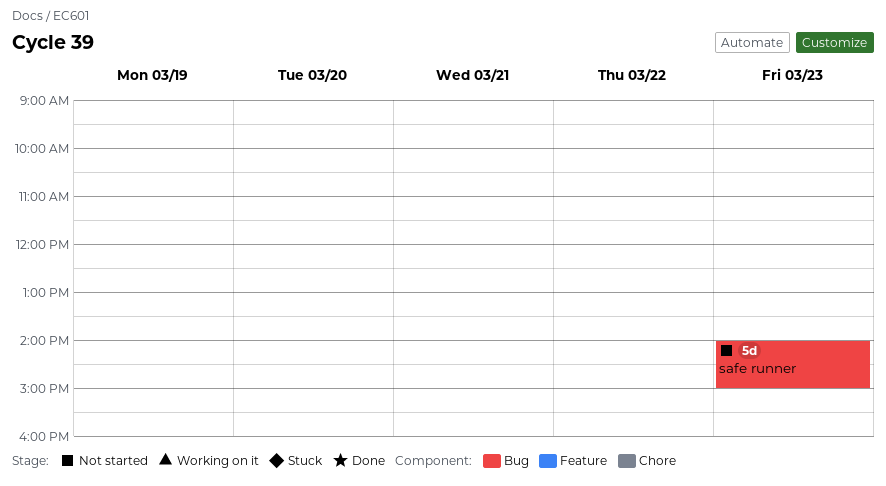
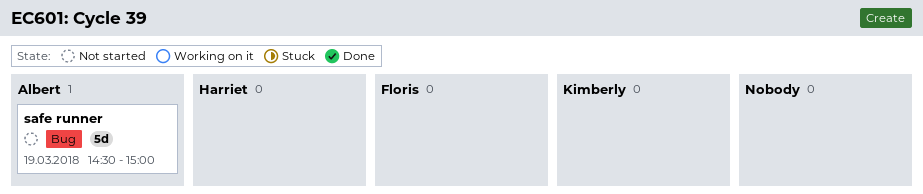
safe runner, day: Mar 23 -> Mar 19
safe runner, begins: 14:00 -> 14:30

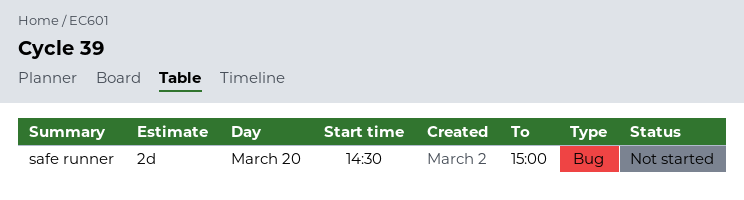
safe runner, estimate: 5d -> 2d
safe runner, day: Mar 19 -> Mar 20

